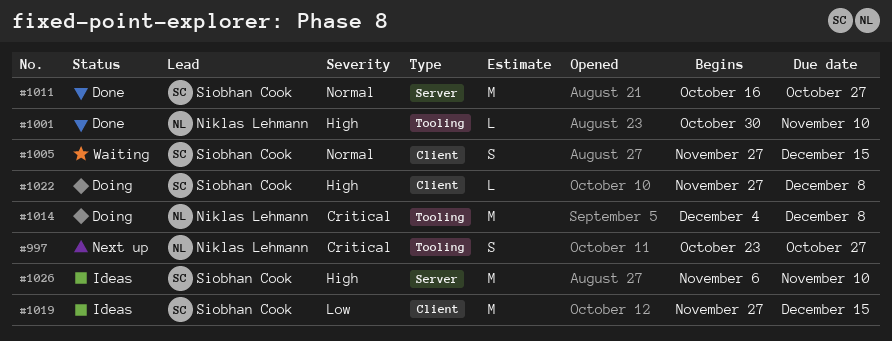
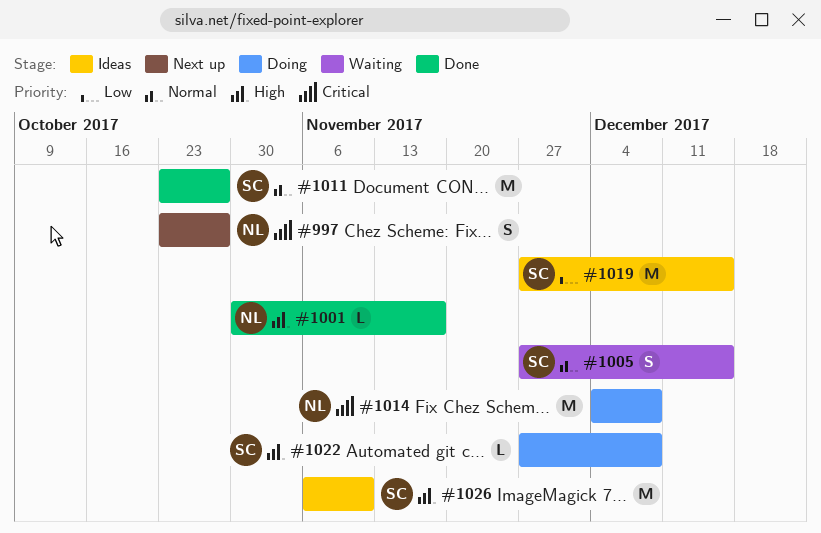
#1001, due: Nov 10 -> Nov 17
#1011, start: Oct 16 -> Oct 23

